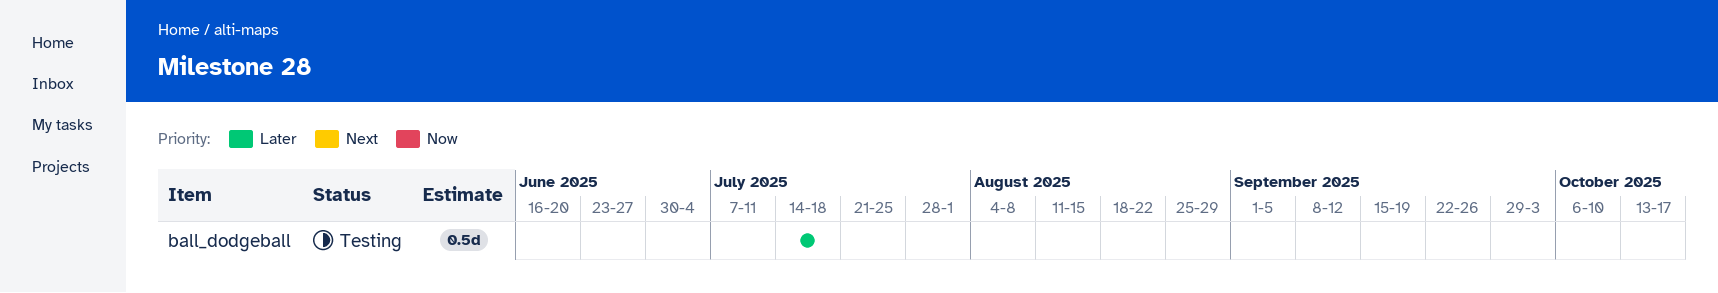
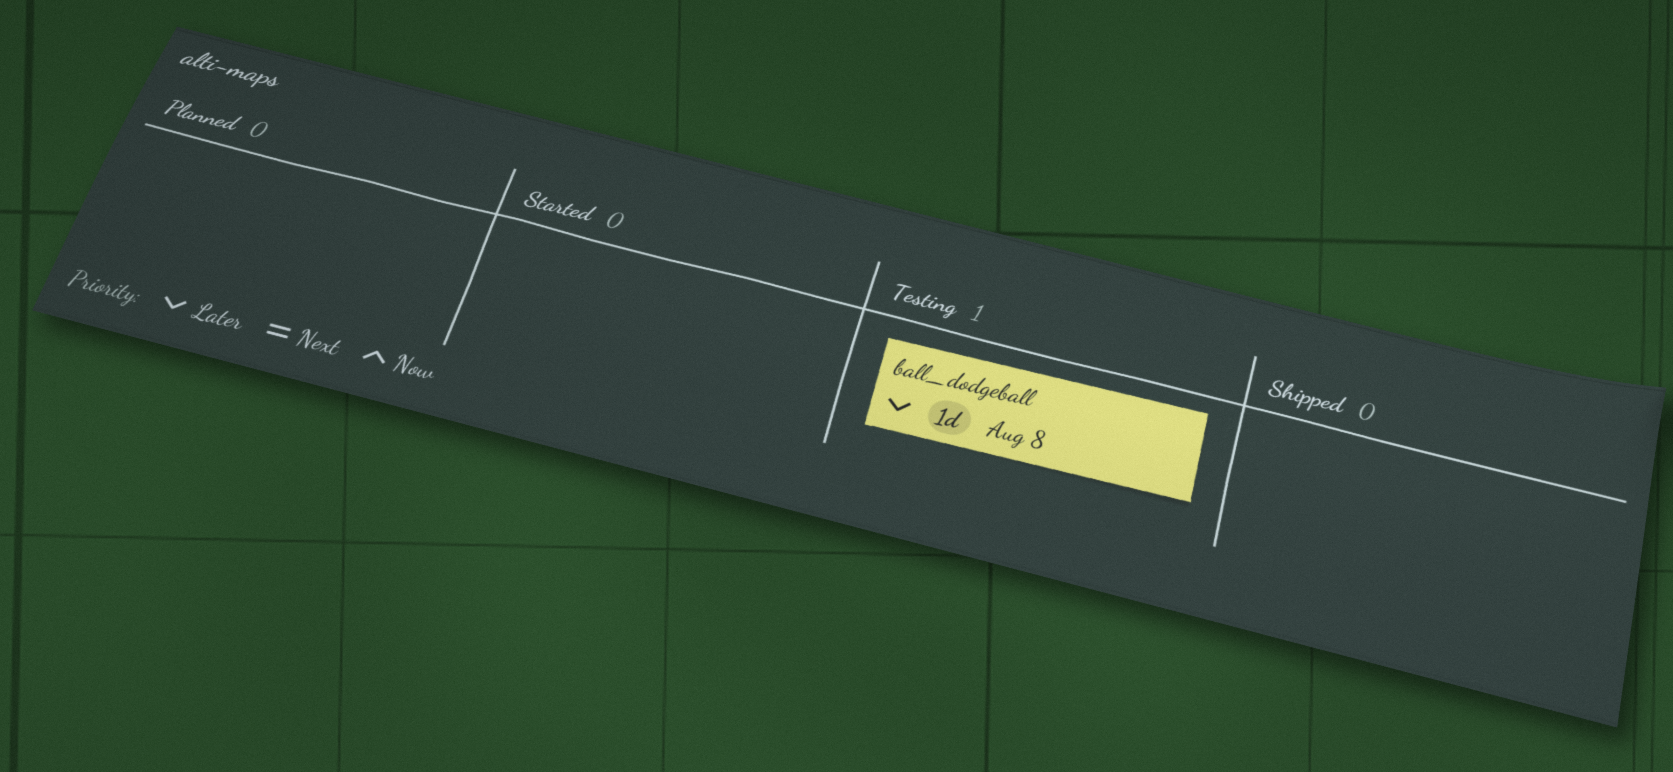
ball_dodgeball, estimate: 0.5d -> 1d
ball_dodgeball, due: Jul 18 -> Aug 8

